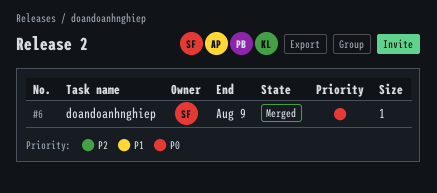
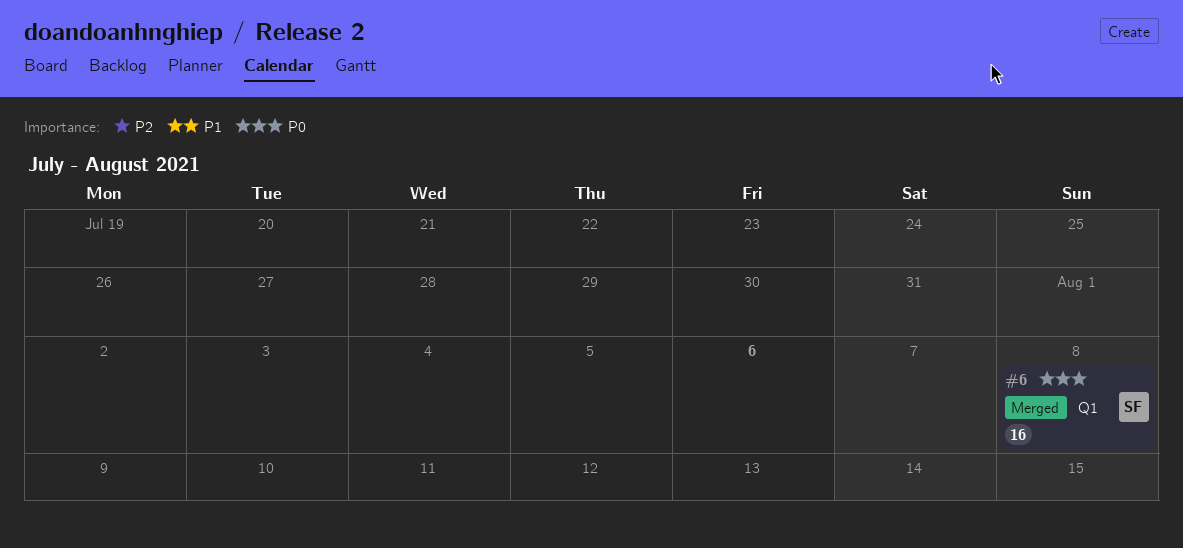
#6, estimate: 1 -> 16
#6, due: Aug 9 -> Aug 8

